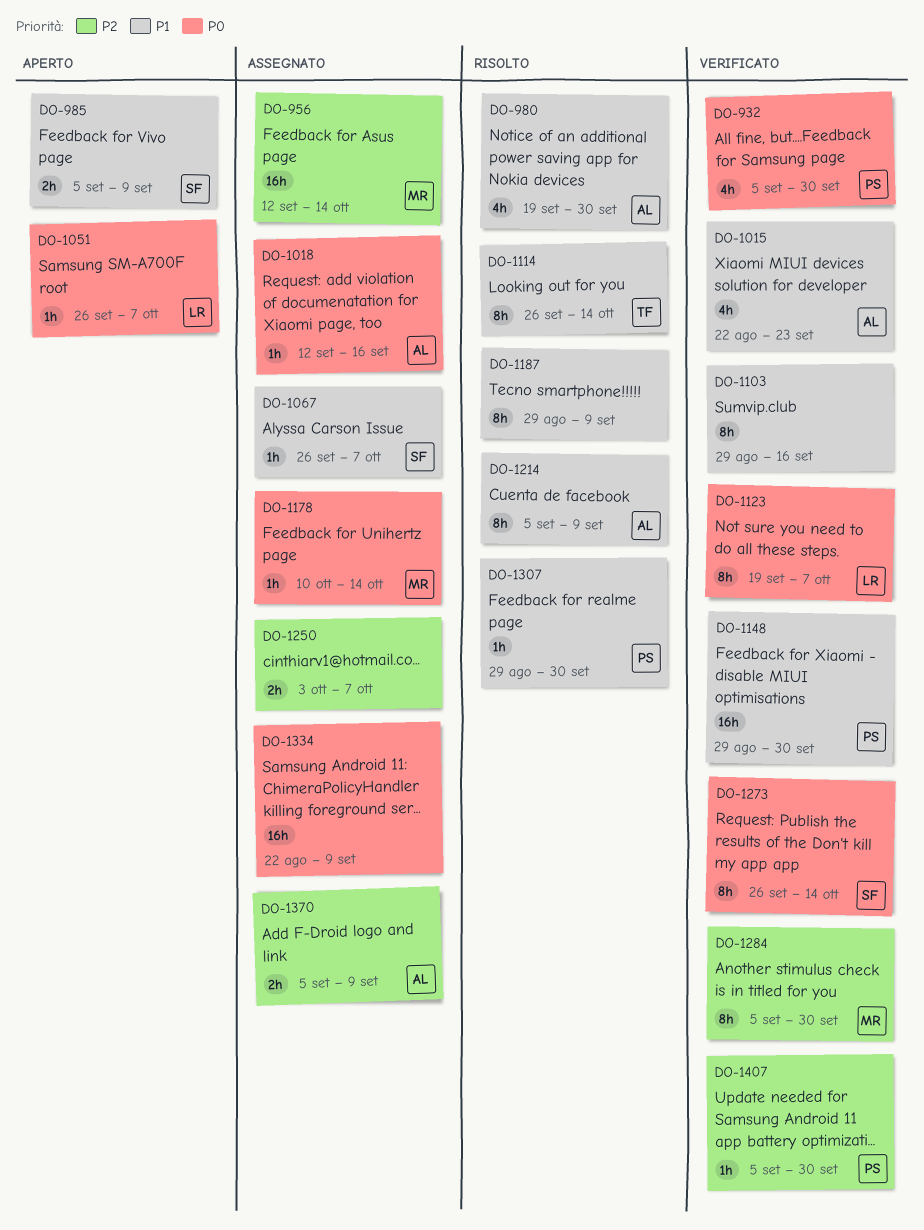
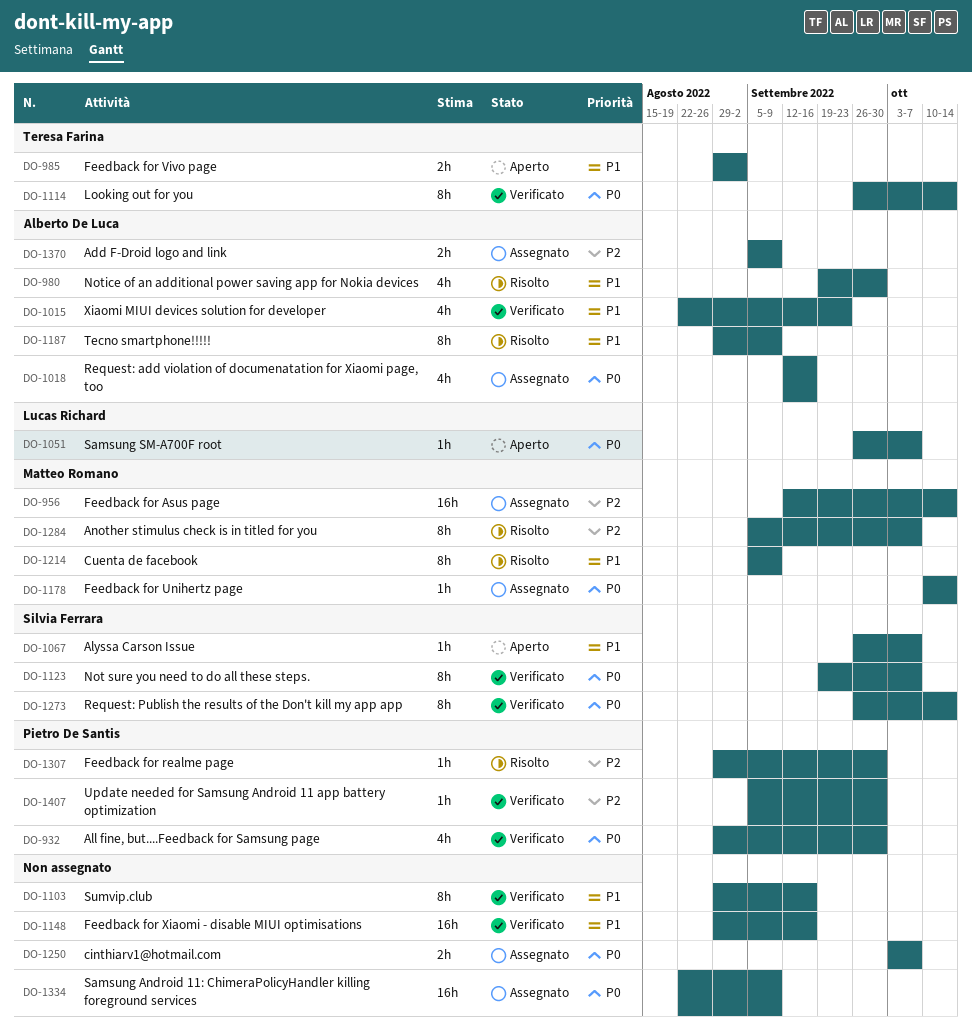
DO-932, start: Sep 5 -> Aug 29
DO-985, owner: Silvia Ferrara -> Teresa Farina
DO-985, start: Sep 5 -> Aug 29
DO-985, due: Sep 9 -> Sep 2
DO-1018, estimate: 1h -> 4h
DO-1067, status: Assegnato -> Aperto
DO-1114, status: Risolto -> Verificato
DO-1114, priority: P1 -> P0
DO-1123, owner: Lucas Richard -> Silvia Ferrara
DO-1148, owner: Pietro De Santis -> none
DO-1148, due: Sep 30 -> Sep 16
DO-1187, owner: none -> Alberto De Luca
DO-1214, owner: Alberto De Luca -> Matteo Romano
DO-1250, priority: P2 -> P0
DO-1284, status: Verificato -> Risolto
DO-1284, due: Sep 30 -> Oct 7
DO-1307, priority: P1 -> P2

